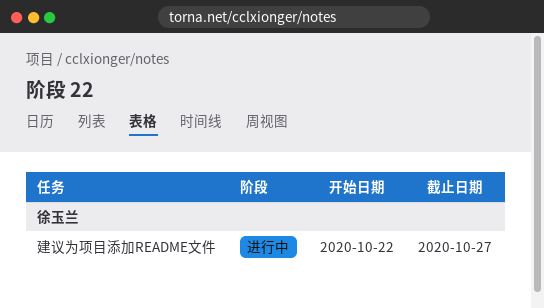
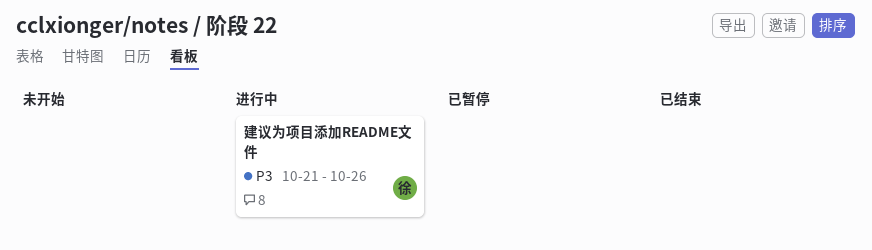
建议为项目添加README文件, start: Oct 22 -> Oct 21
建议为项目添加README文件, due: Oct 27 -> Oct 26

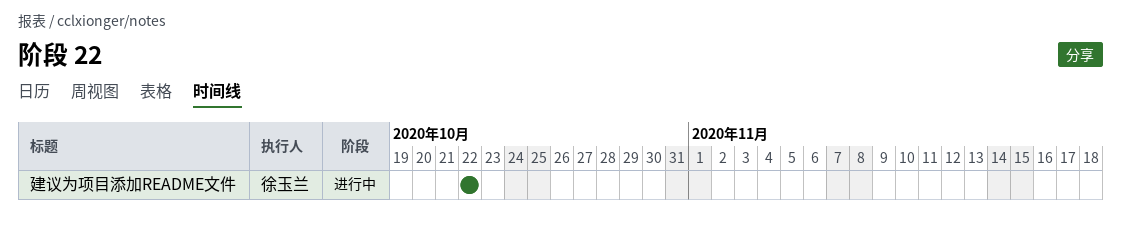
建议为项目添加README文件, start: Oct 21 -> Oct 22
建议为项目添加README文件, due: Oct 26 -> Oct 22

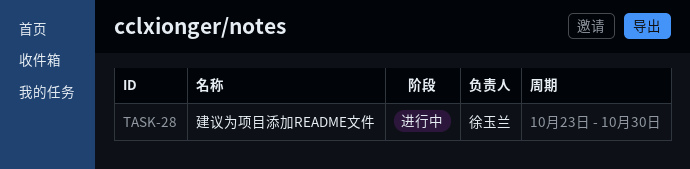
建议为项目添加README文件, start: Oct 22 -> Oct 23
建议为项目添加README文件, due: Oct 22 -> Oct 30

